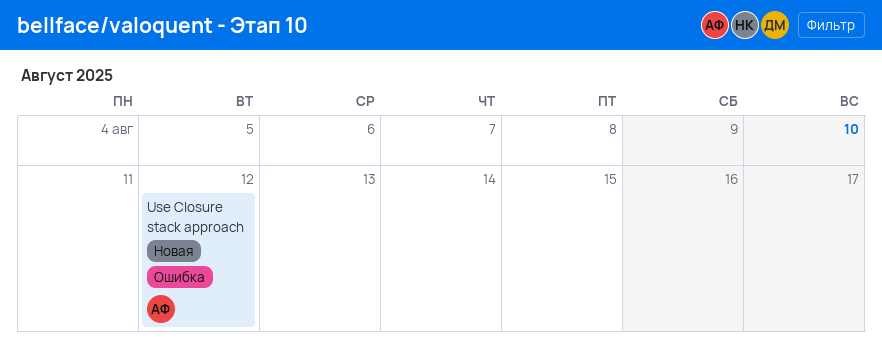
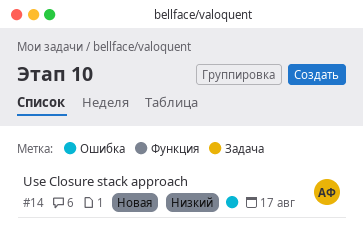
Use Closure stack approach, due: Aug 12 -> Aug 17

